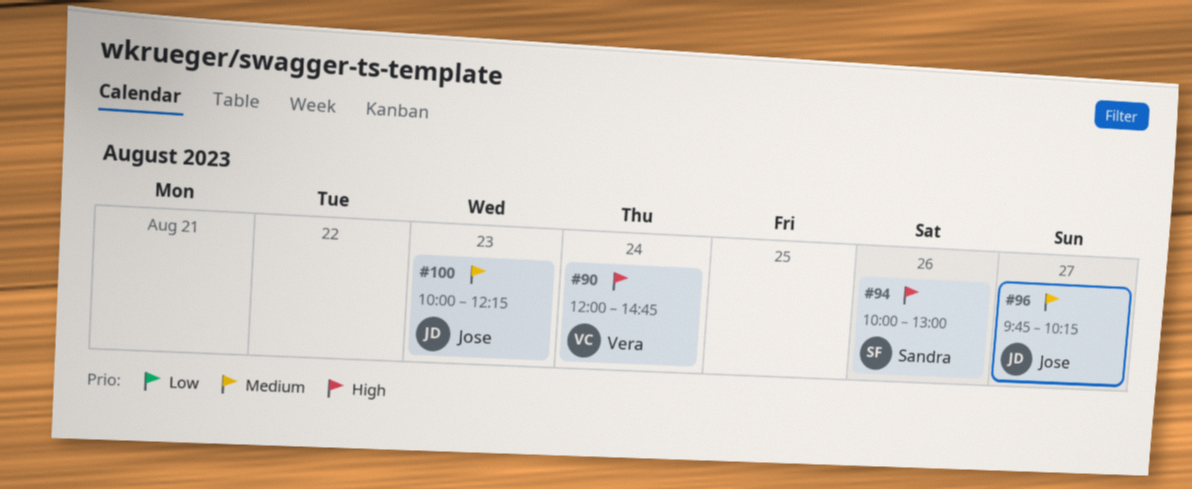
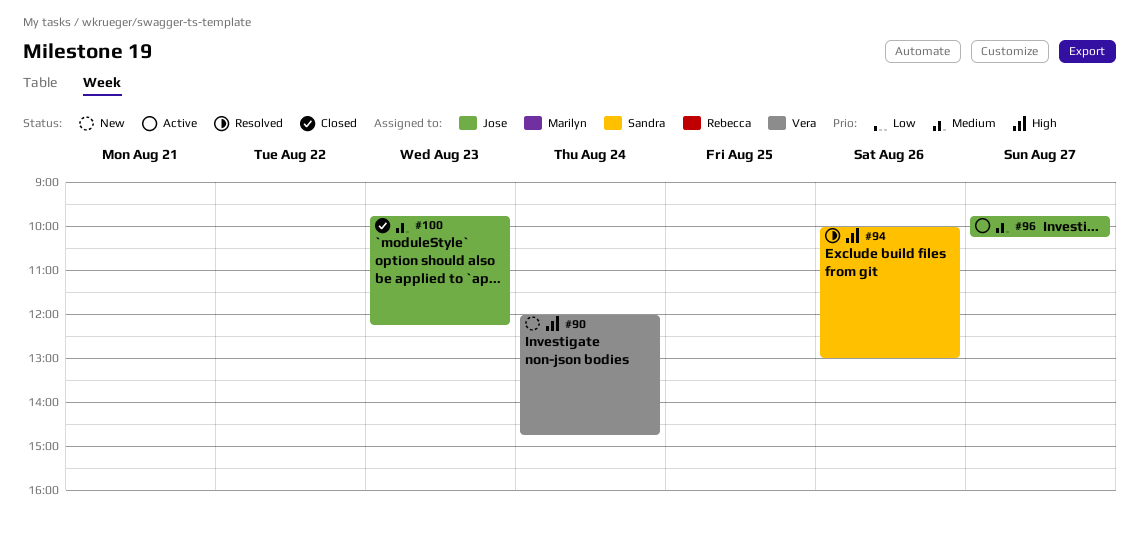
#100, begins: 10:00 -> 09:45

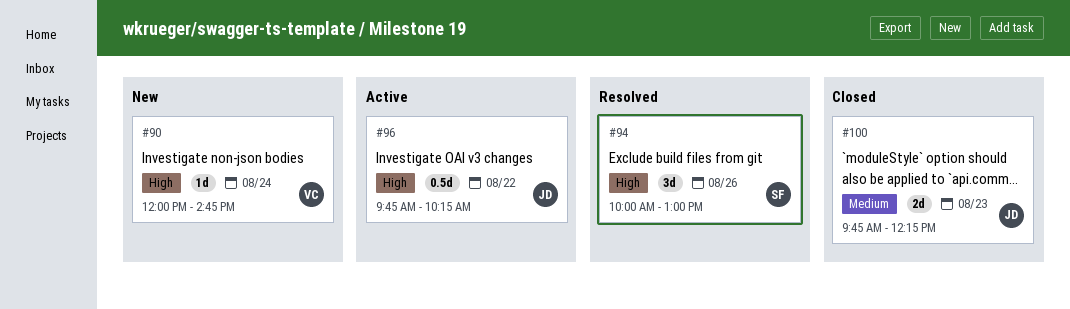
#96, priority: Medium -> High
#96, day: Aug 27 -> Aug 22

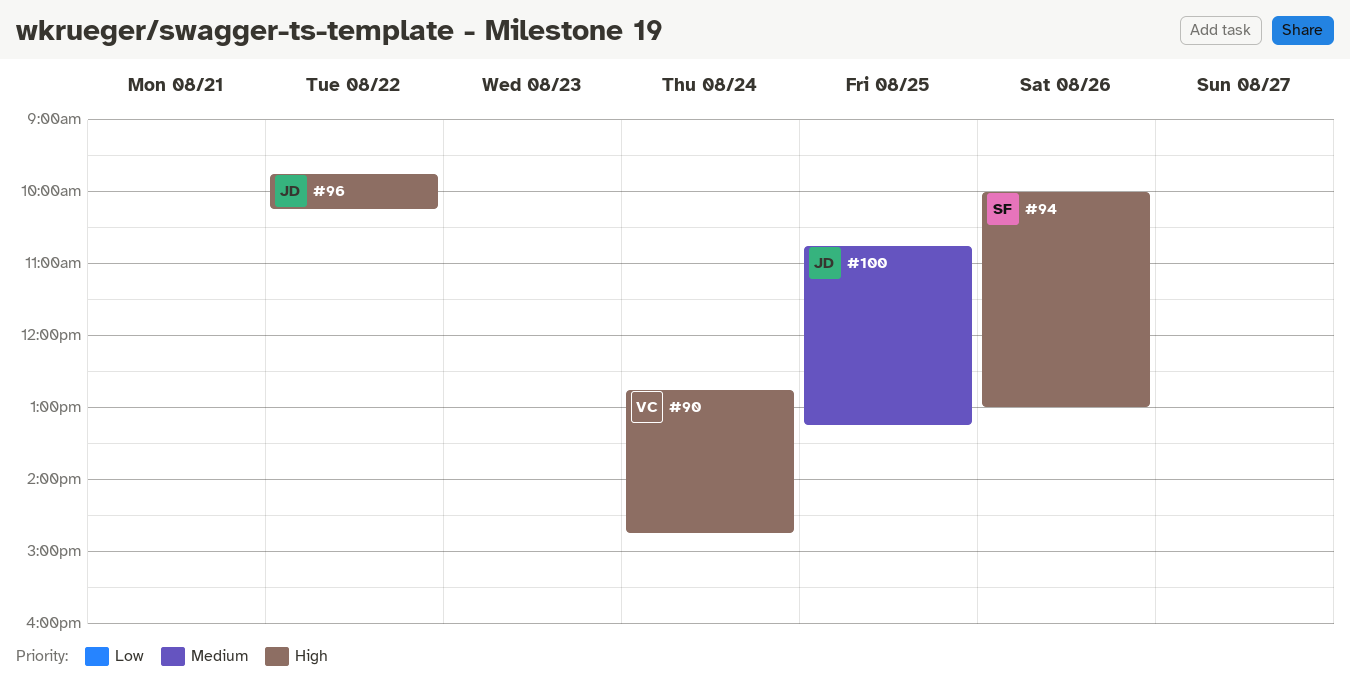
#90, begins: 12:00 -> 12:45
#100, day: Aug 23 -> Aug 25
#100, begins: 09:45 -> 10:45
#100, ends: 12:15 -> 13:15

